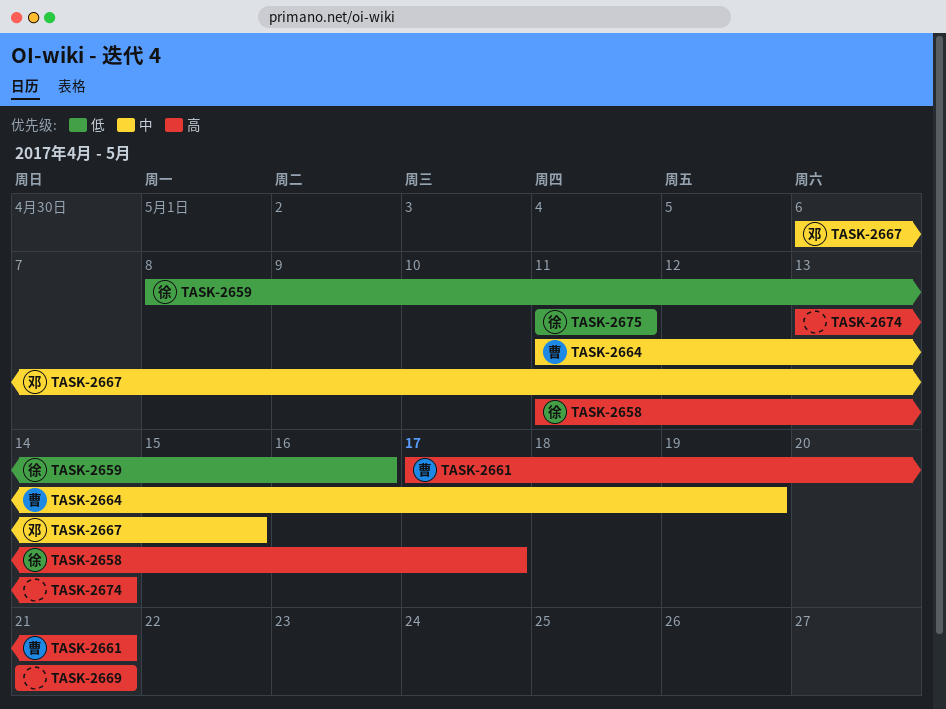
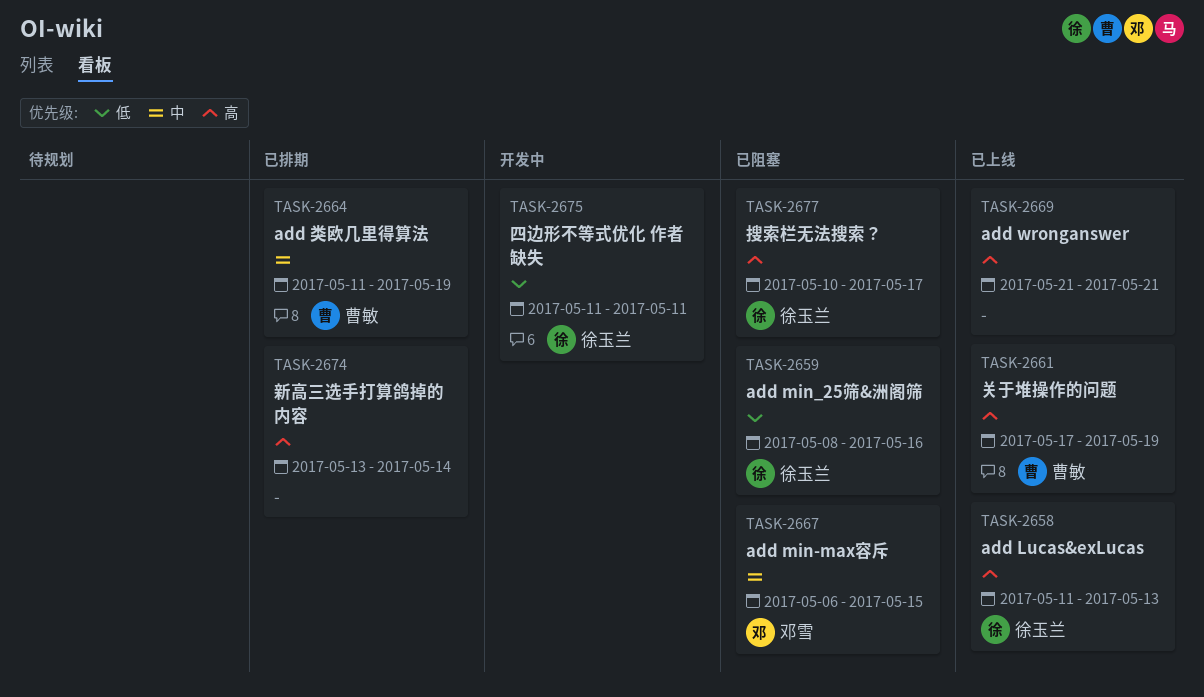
TASK-2658, due: May 17 -> May 13
TASK-2661, due: May 21 -> May 19
TASK-2677: none -> present

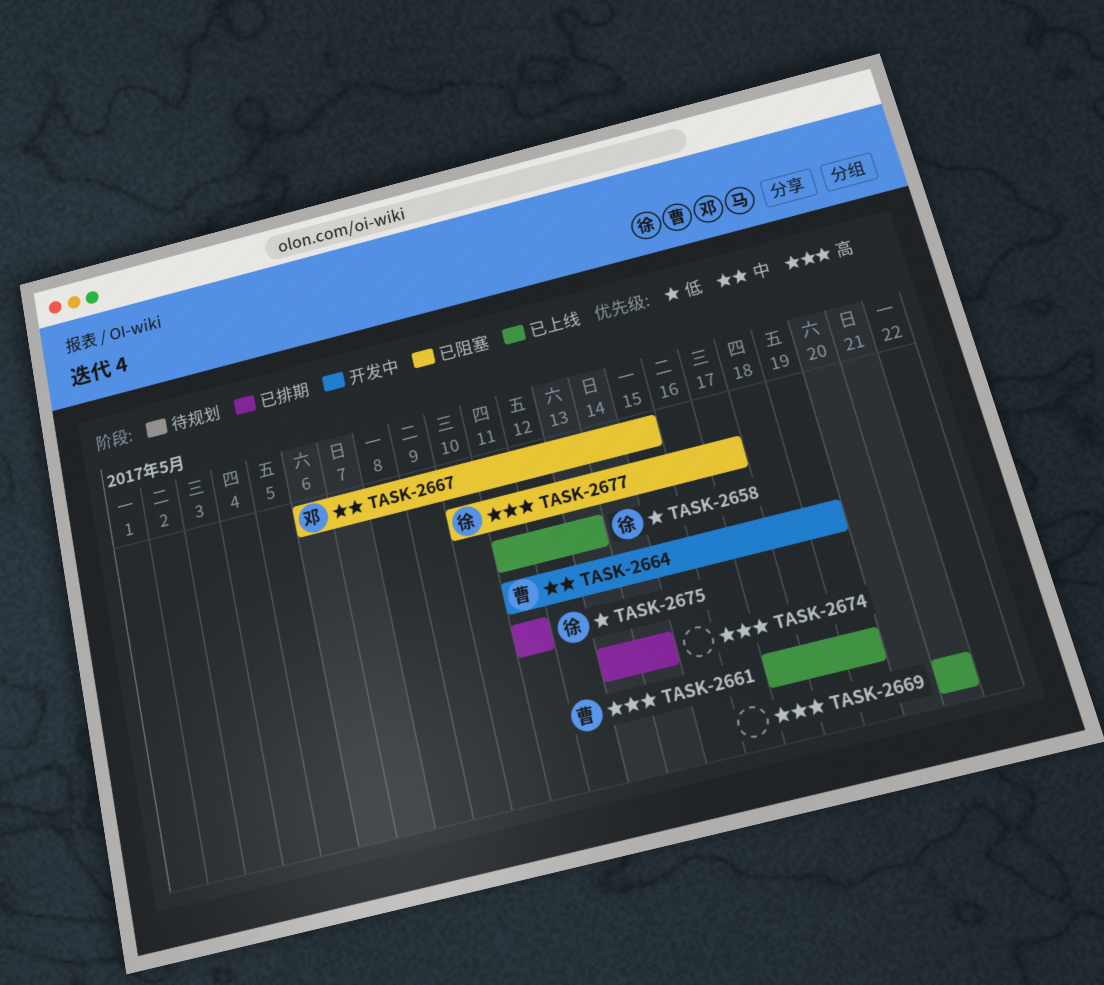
TASK-2658, priority: 高 -> 低
TASK-2659: present -> none
TASK-2664, status: 已排期 -> 开发中
TASK-2675, status: 开发中 -> 已排期

